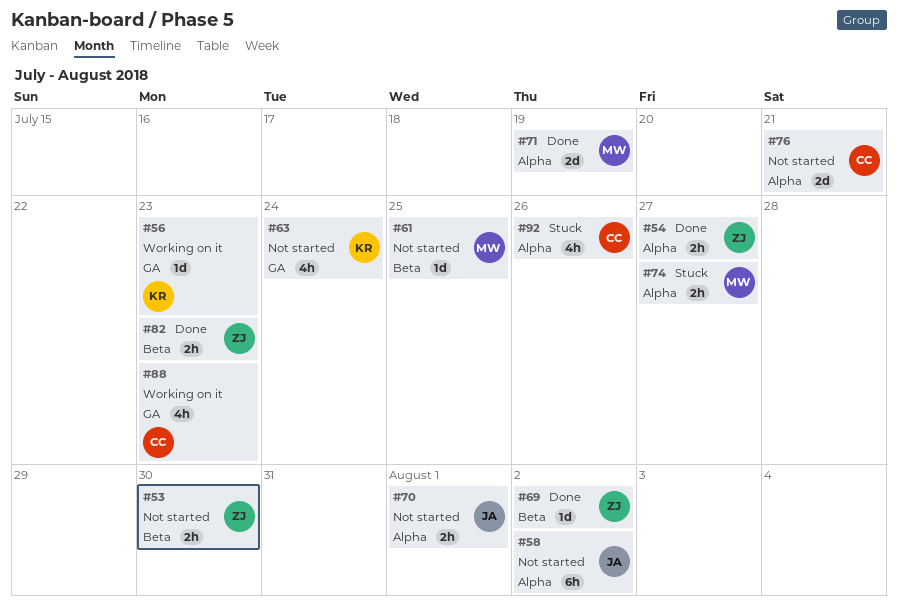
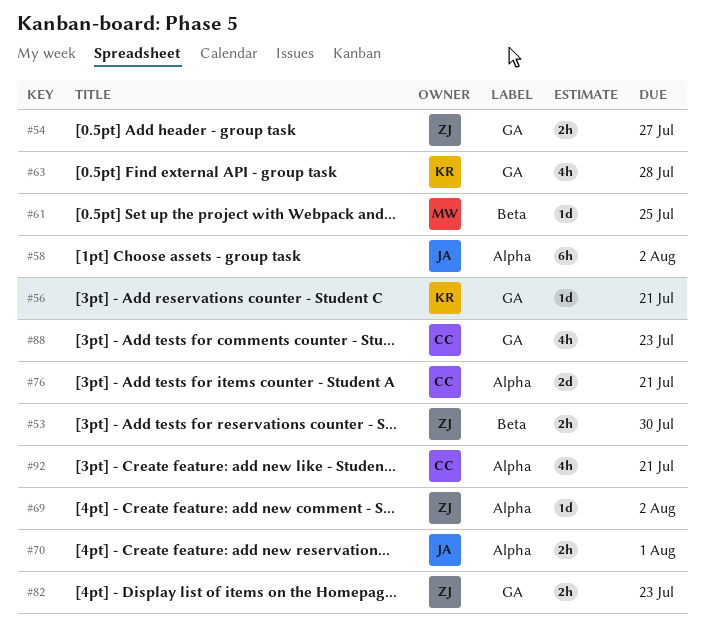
#54, label: Alpha -> GA
#56, due: Jul 23 -> Jul 21
#63, due: Jul 24 -> Jul 28
#69, label: Beta -> Alpha
#71: present -> none
#74: present -> none
#82, label: Beta -> GA
#92, due: Jul 26 -> Jul 21

